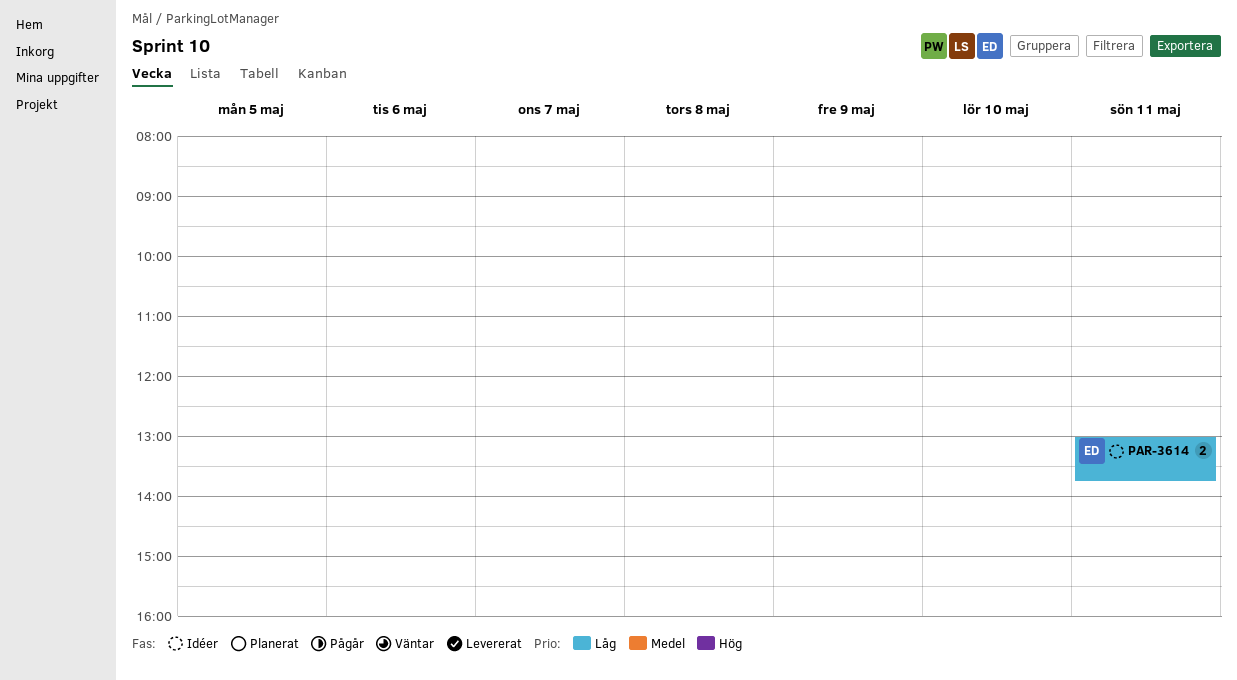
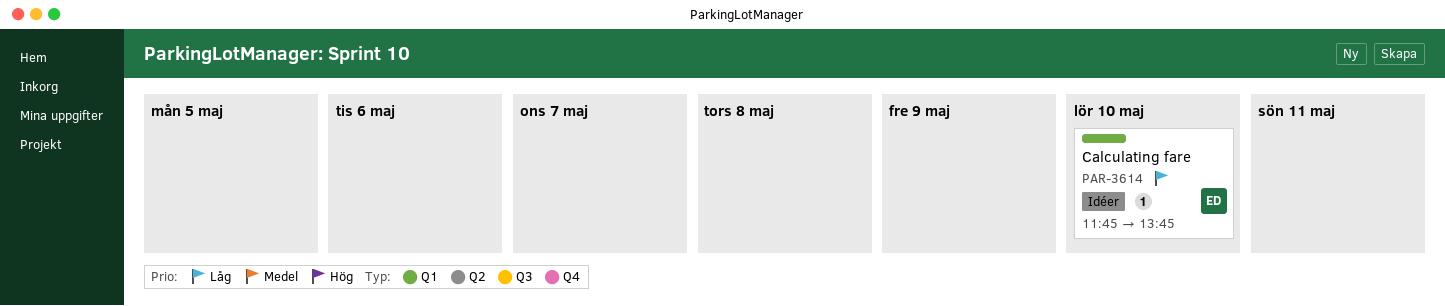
PAR-3614, estimate: 2 -> 1
PAR-3614, day: May 11 -> May 10
PAR-3614, begins: 13:00 -> 11:45

